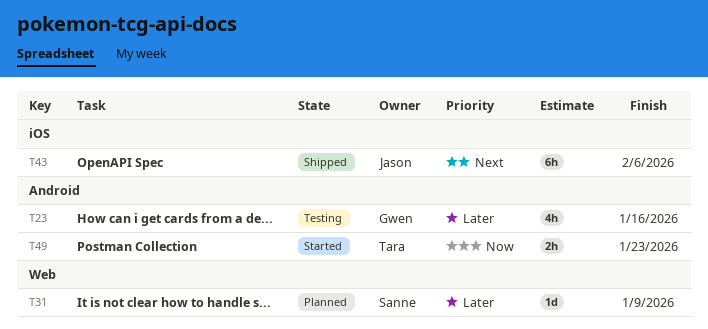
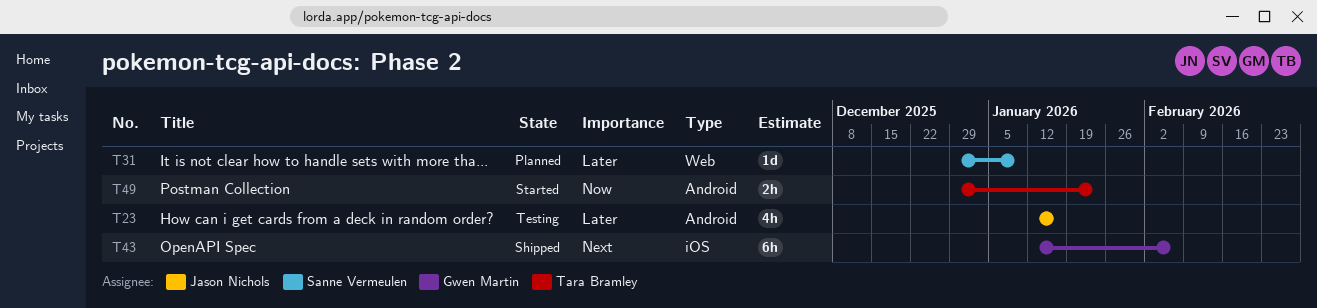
T23, owner: Gwen Martin -> Jason Nichols
T43, owner: Jason Nichols -> Gwen Martin

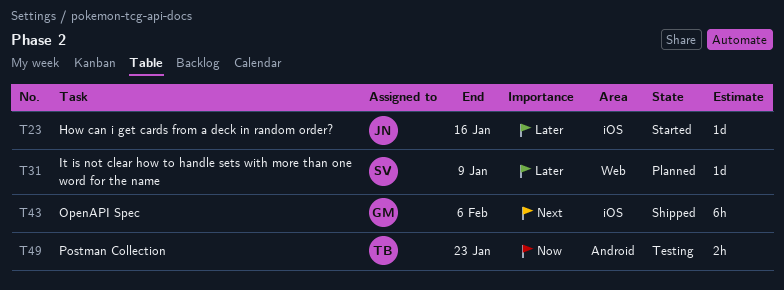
T23, status: Testing -> Started
T23, label: Android -> iOS
T23, estimate: 4h -> 1d
T49, status: Started -> Testing

